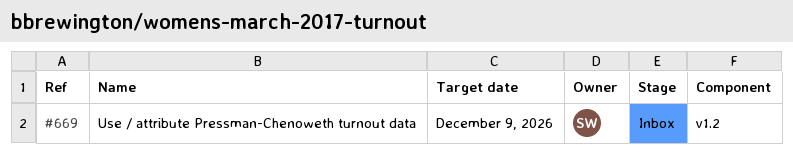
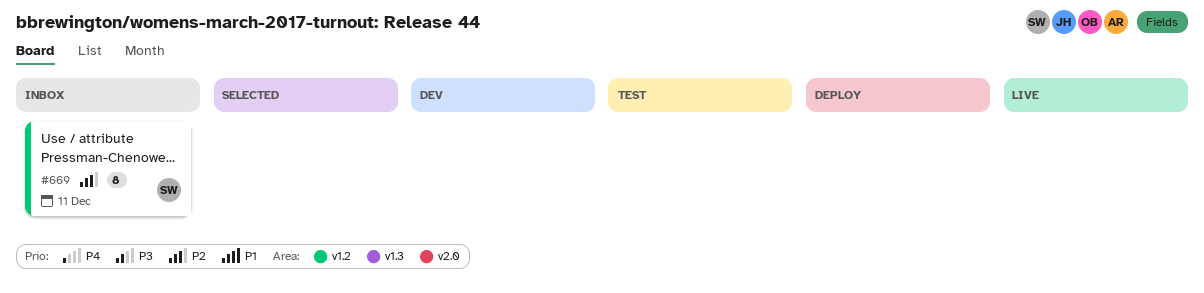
#669, due: Dec 9 -> Dec 11

